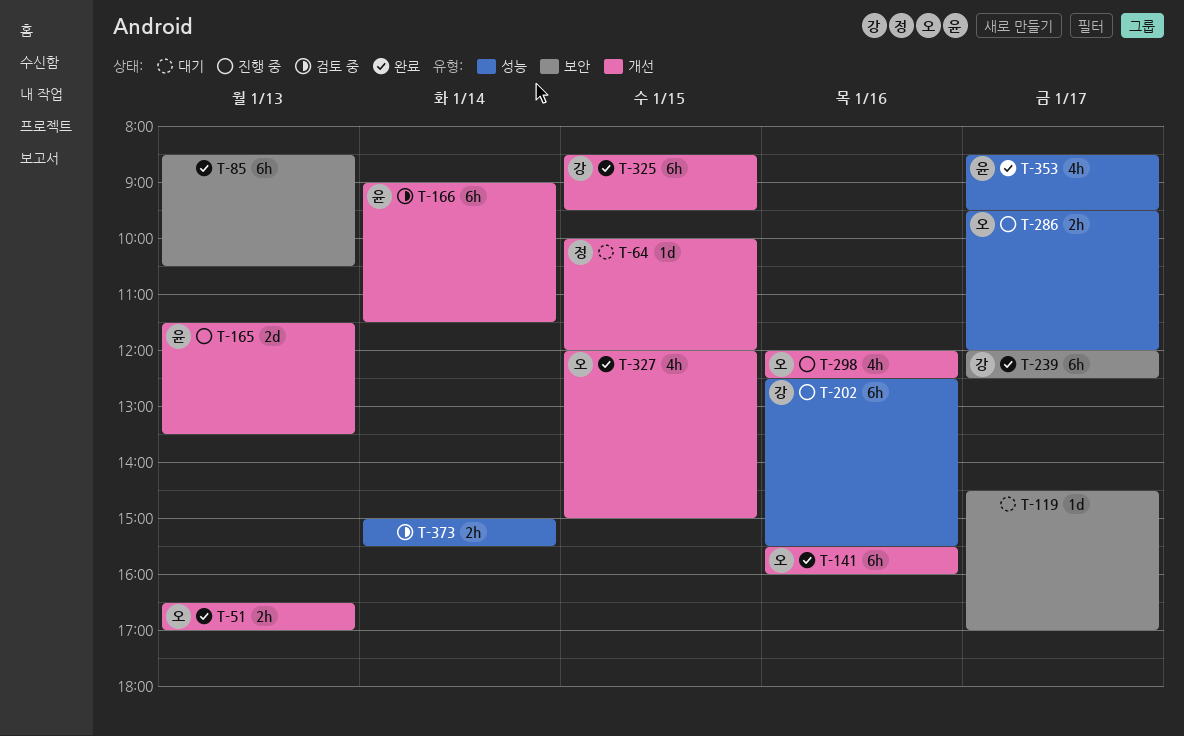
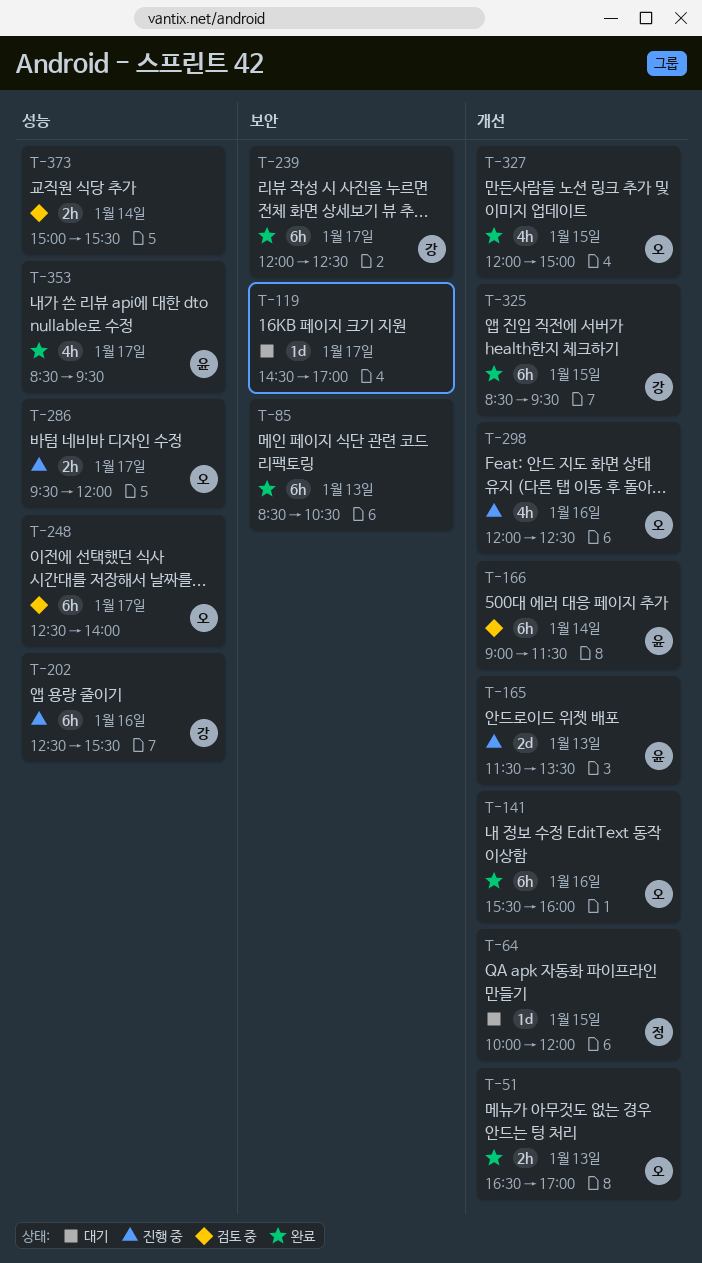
T-248: none -> present

